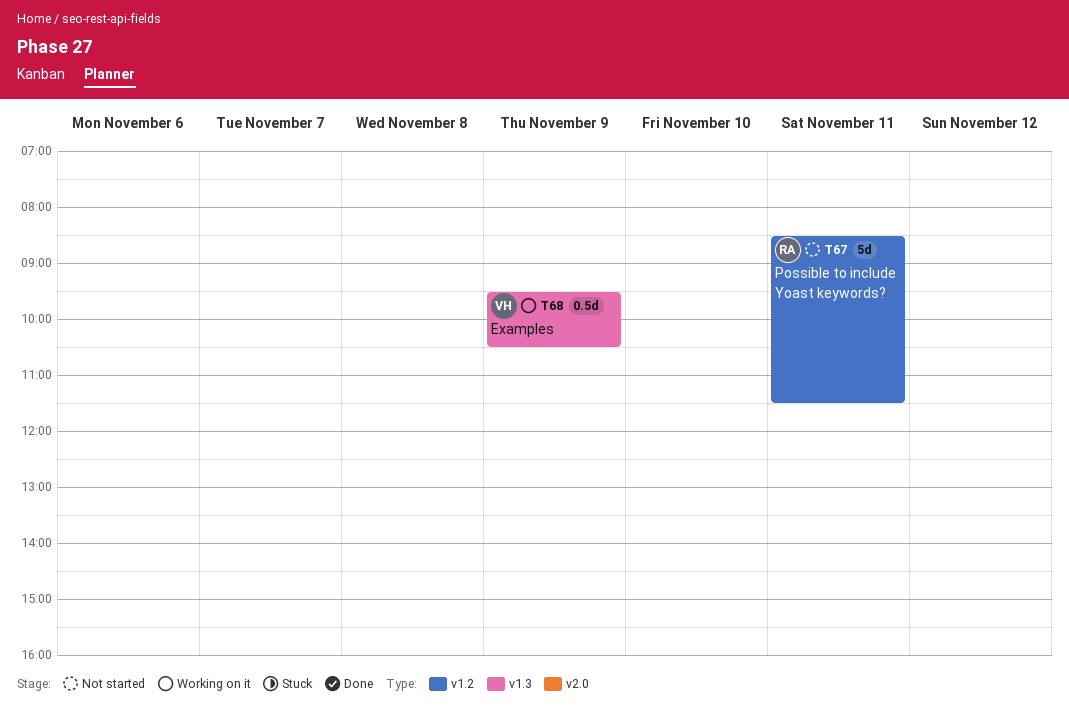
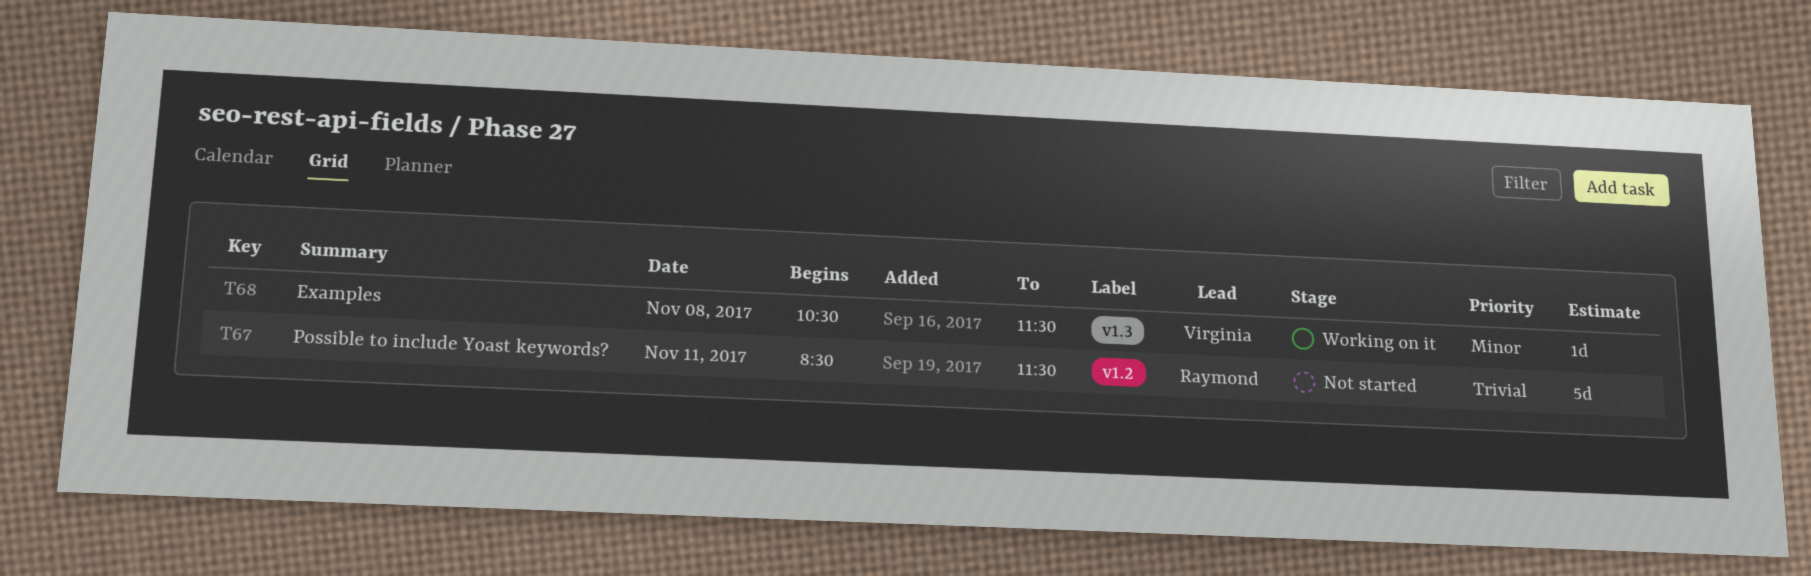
T68, estimate: 0.5d -> 1d
T68, day: Nov 9 -> Nov 8
T68, begins: 09:30 -> 10:30
T68, ends: 10:30 -> 11:30

